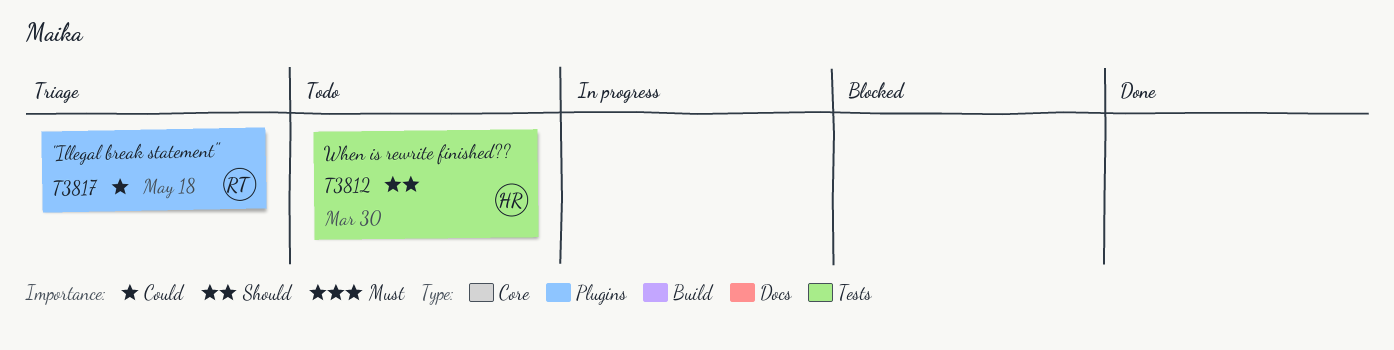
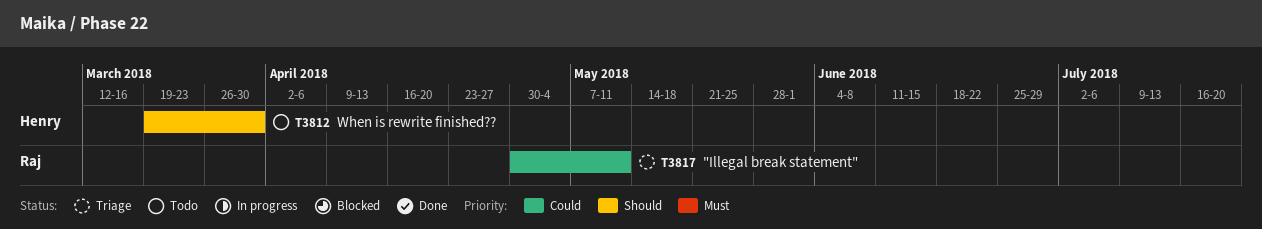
T3817, due: May 18 -> May 11

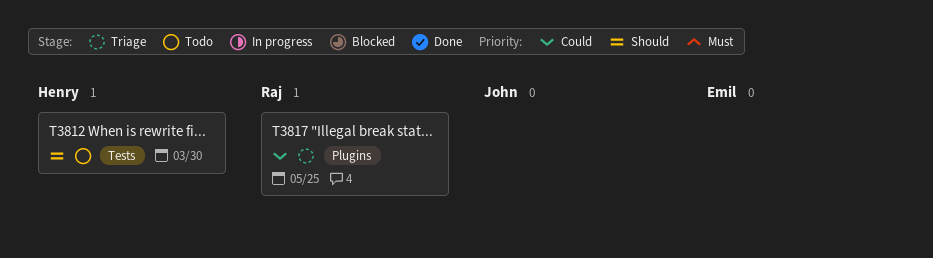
T3817, due: May 11 -> May 25

